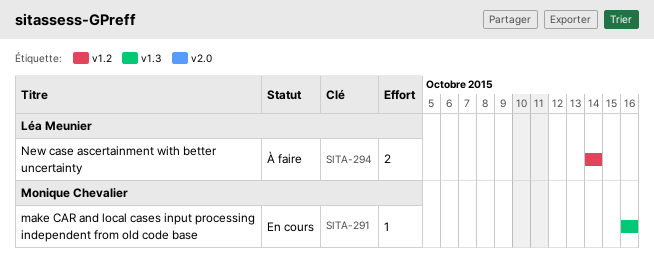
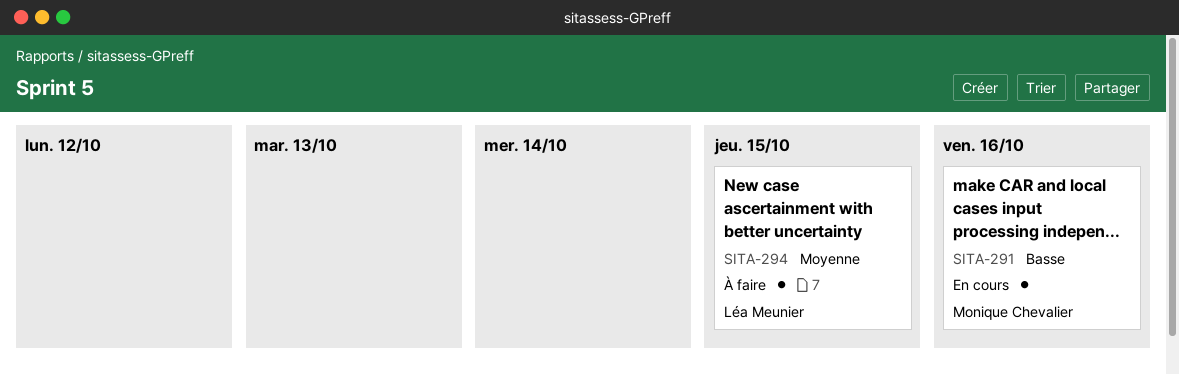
SITA-294, estimate: 2 -> 1
SITA-294, due: Oct 14 -> Oct 15

